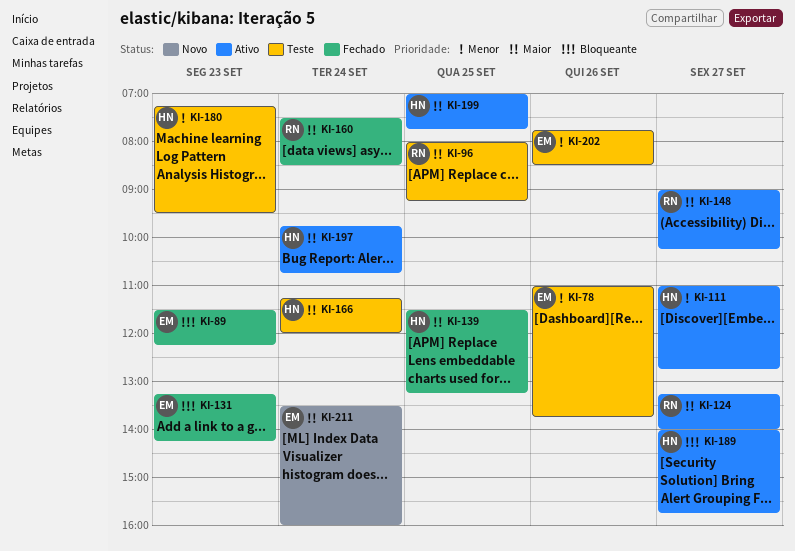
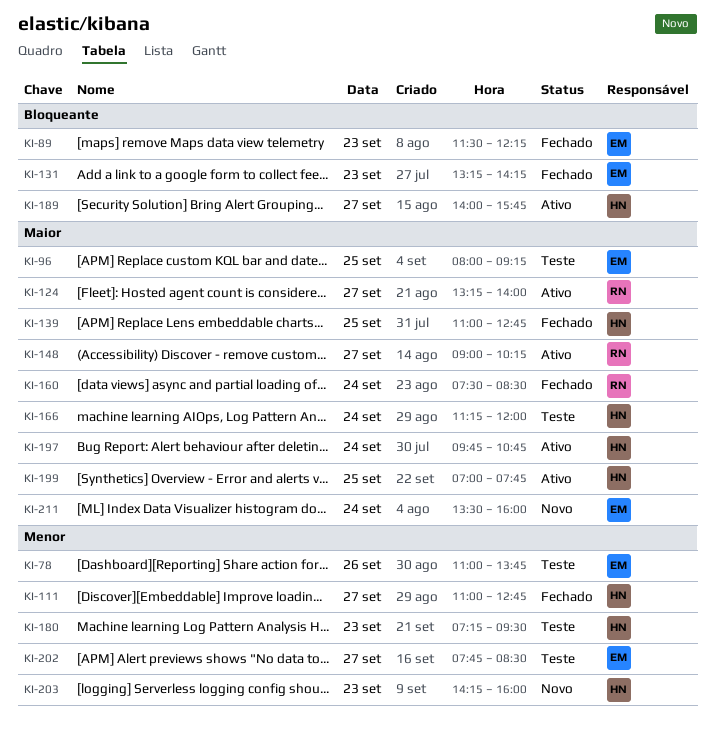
KI-96, owner: RN -> EM
KI-111, status: Ativo -> Fechado
KI-139, begins: 11:30 -> 11:00
KI-139, ends: 13:15 -> 12:45
KI-202, day: Sep 26 -> Sep 27
KI-203: none -> present

